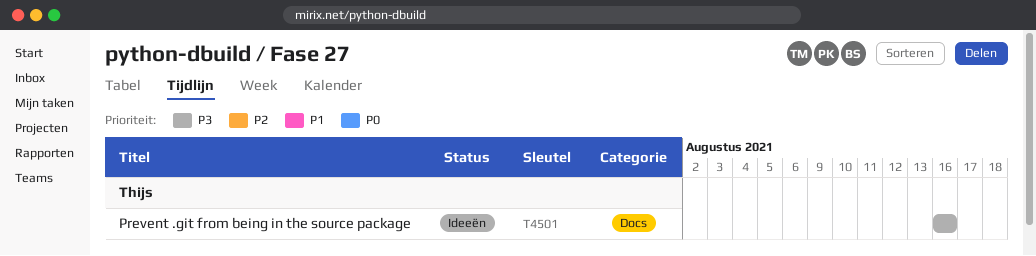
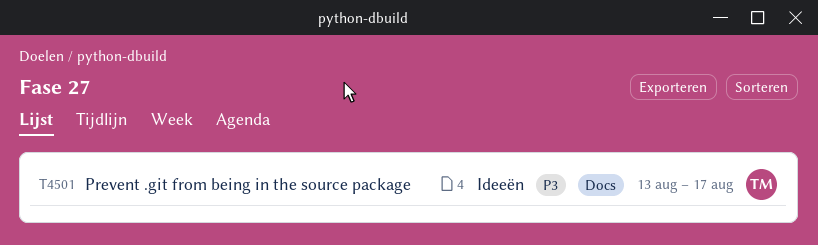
T4501, start: Aug 16 -> Aug 13
T4501, due: Aug 16 -> Aug 17

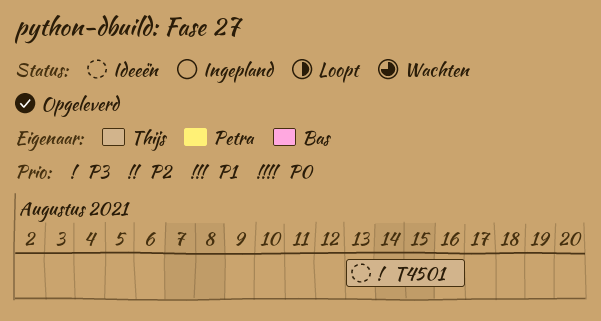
T4501, due: Aug 17 -> Aug 16

